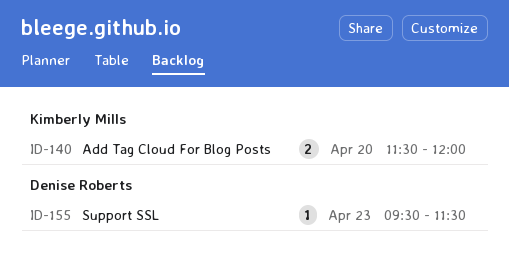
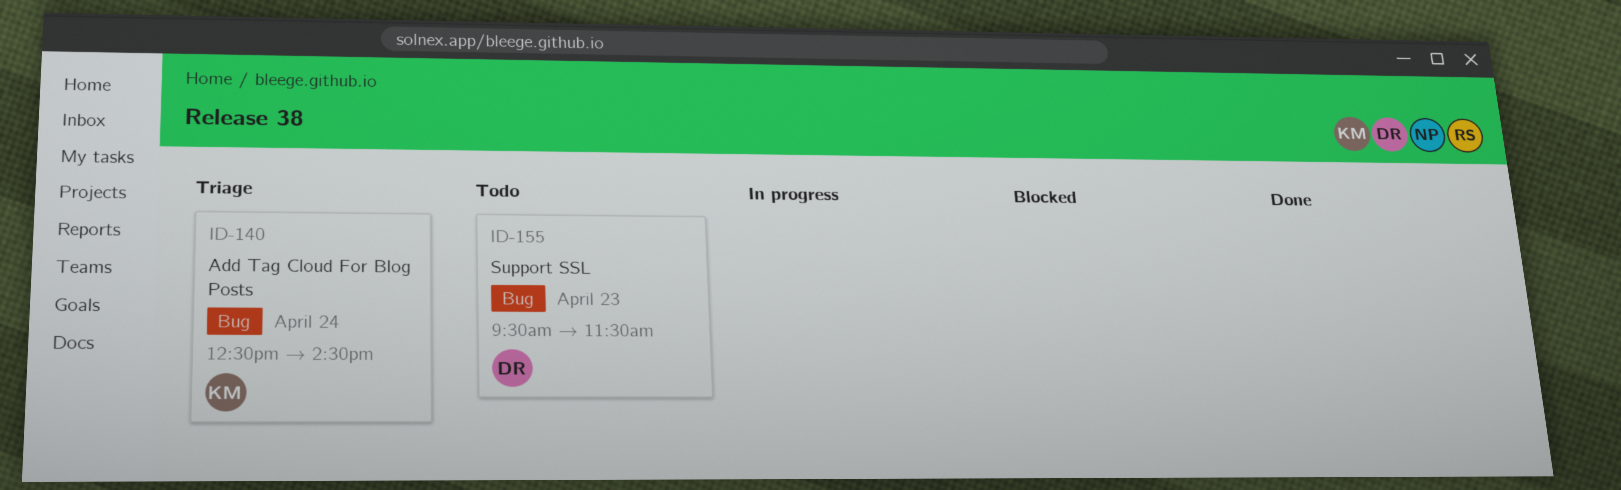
ID-140, day: Apr 20 -> Apr 24
ID-140, begins: 11:30 -> 12:30
ID-140, ends: 12:00 -> 14:30

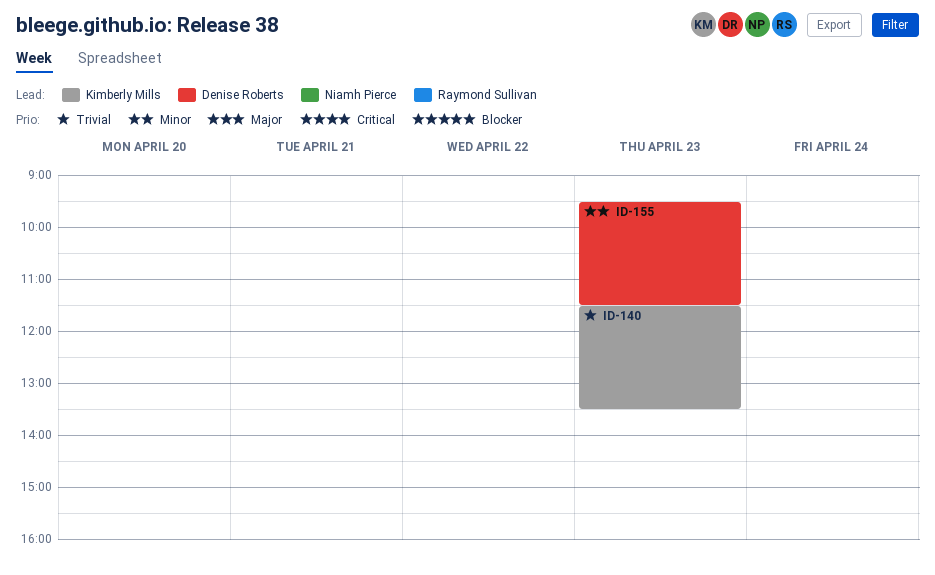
ID-140, day: Apr 24 -> Apr 23
ID-140, begins: 12:30 -> 11:30
ID-140, ends: 14:30 -> 13:30

